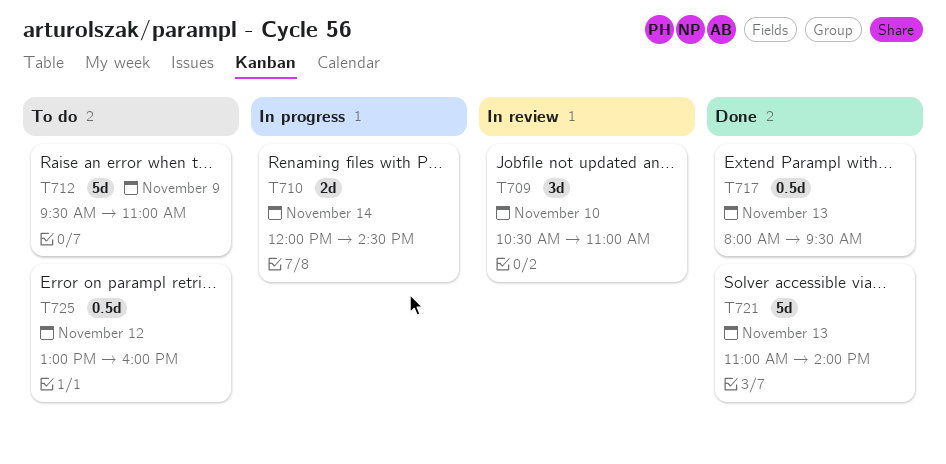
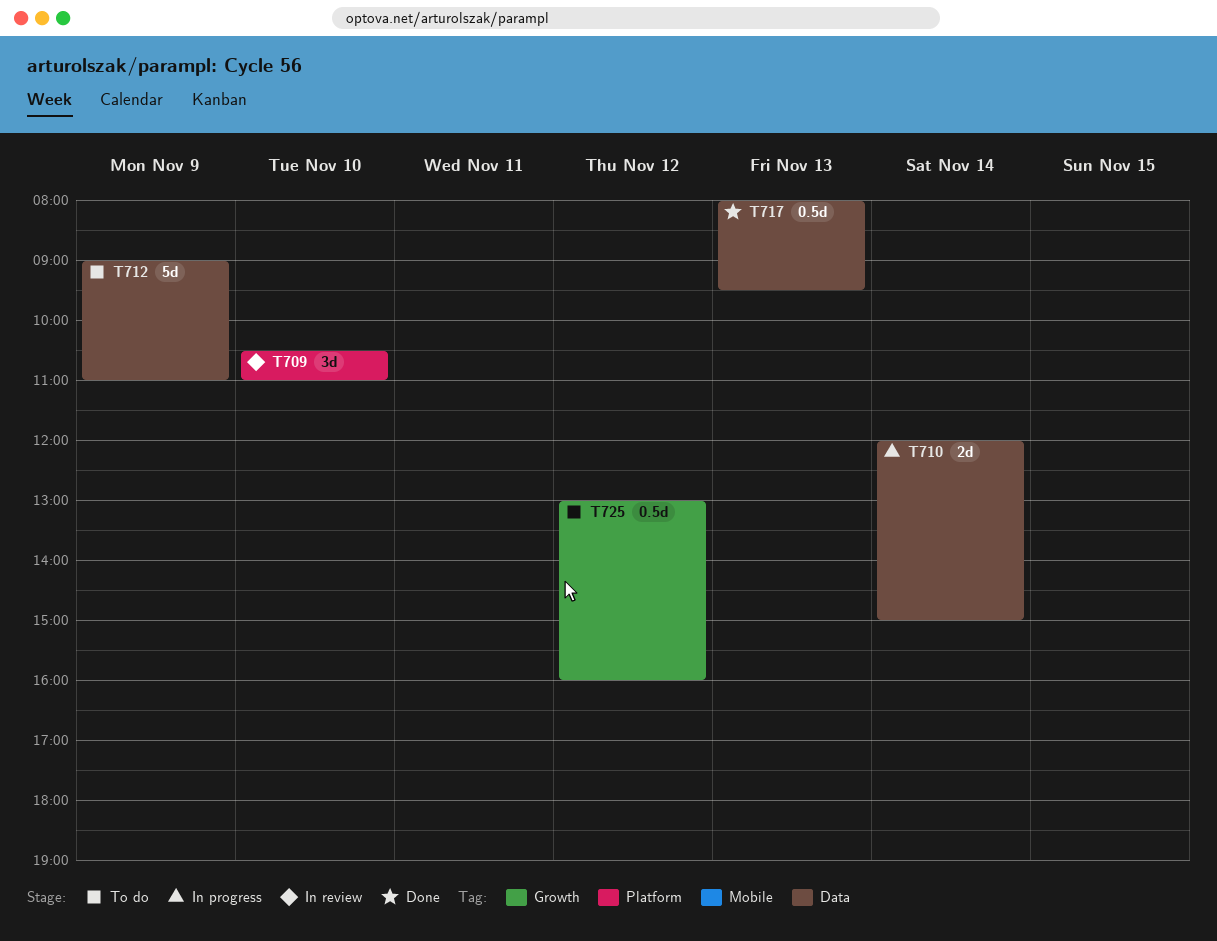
T710, ends: 14:30 -> 15:00
T712, begins: 09:30 -> 09:00
T721: present -> none

